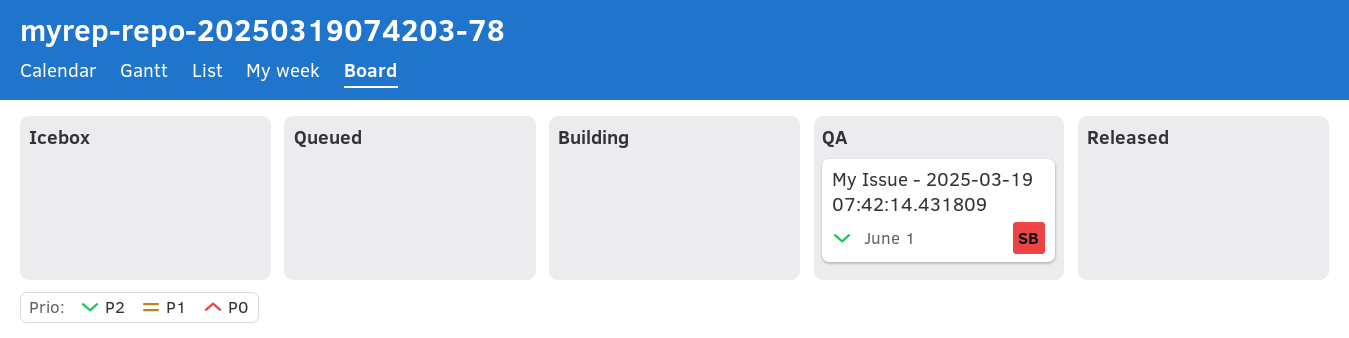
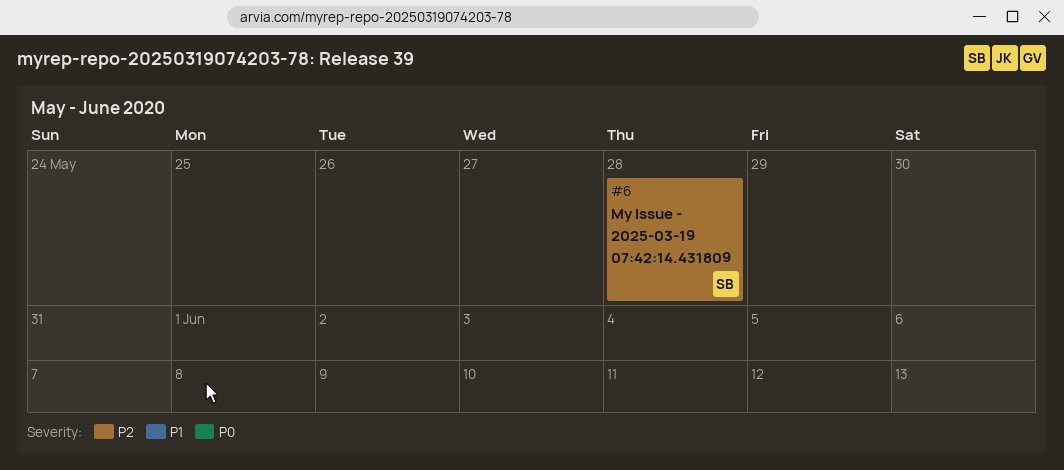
My Issue - 2025-03-19 07:42:14.431809, due: Jun 1 -> May 28

